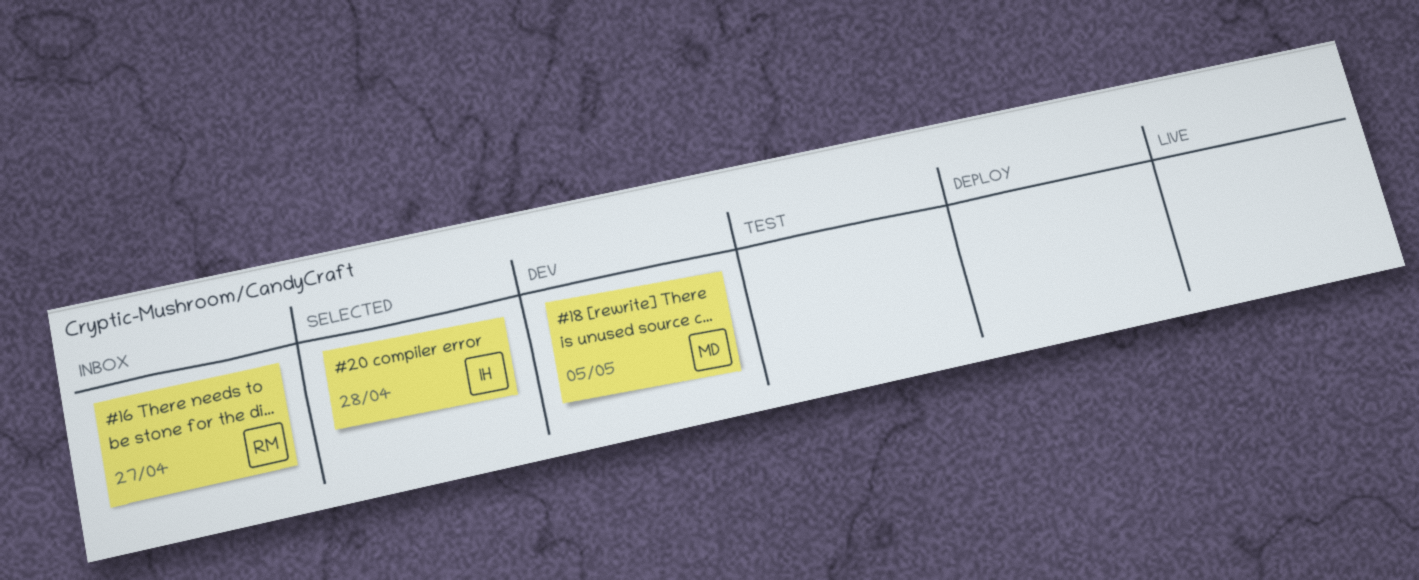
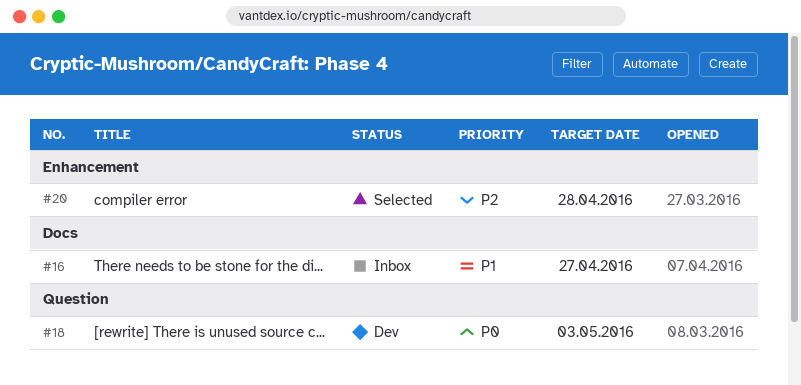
#18, due: May 5 -> May 3

